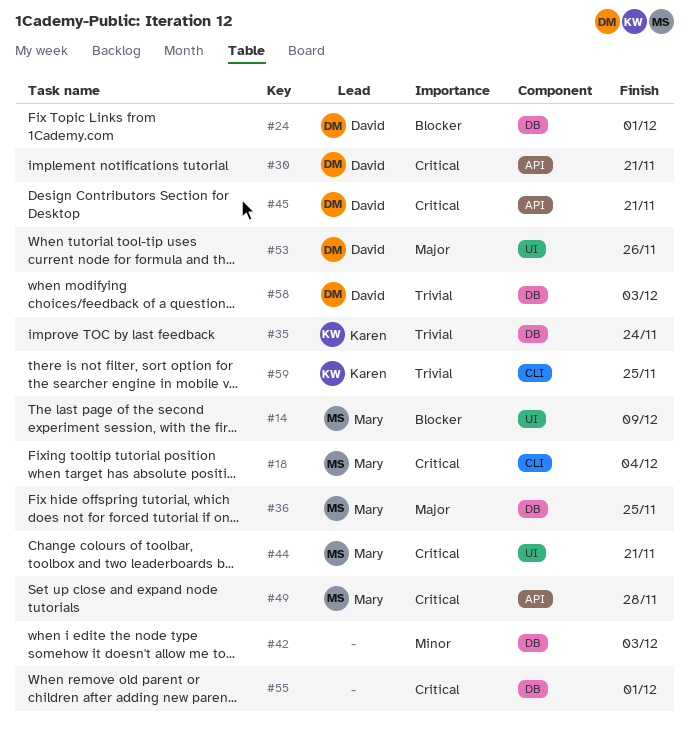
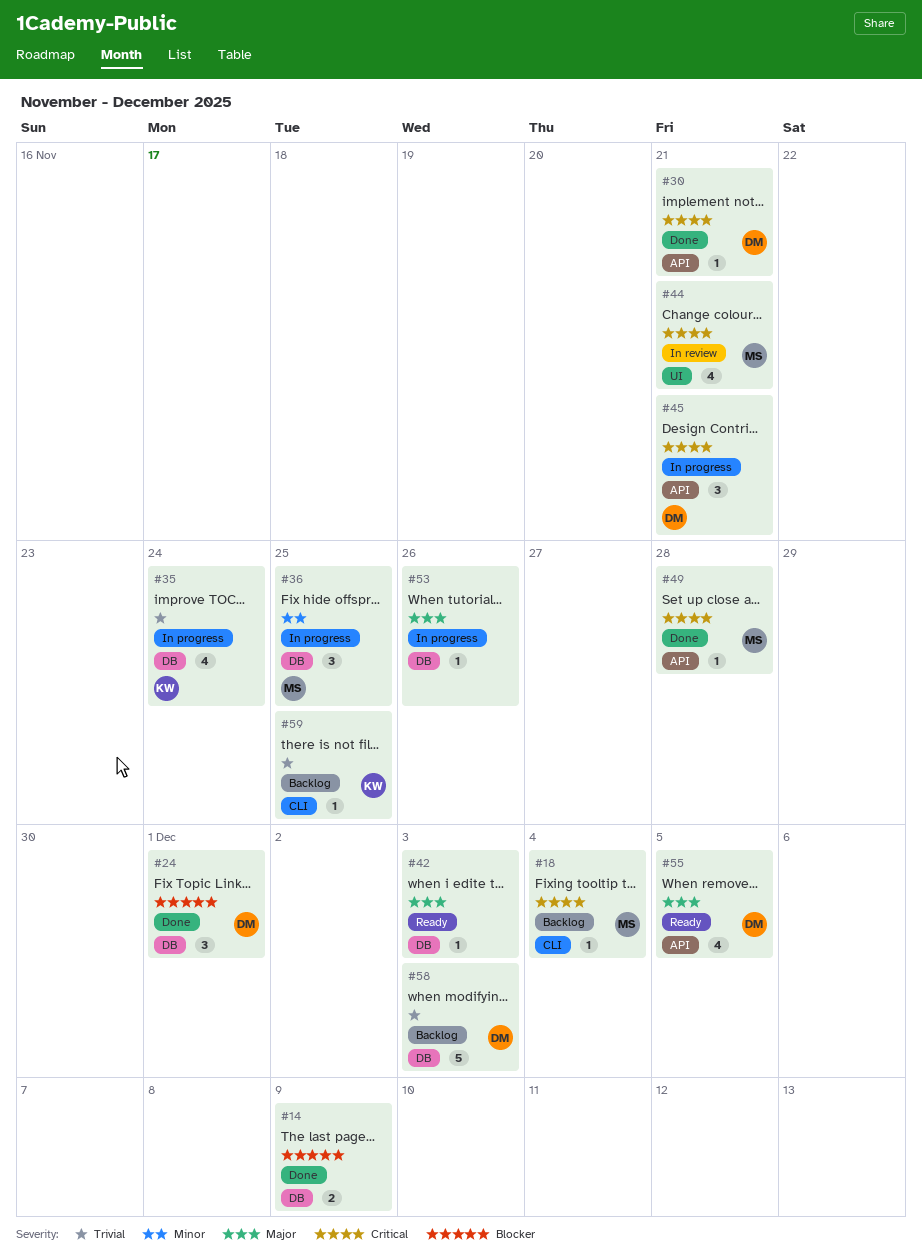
#14, owner: Mary -> none
#14, label: UI -> DB
#36, priority: Major -> Minor
#42, priority: Minor -> Major
#53, owner: David -> none
#53, label: UI -> DB
#55, owner: none -> David
#55, priority: Critical -> Major
#55, label: DB -> API
#55, due: Dec 1 -> Dec 5

